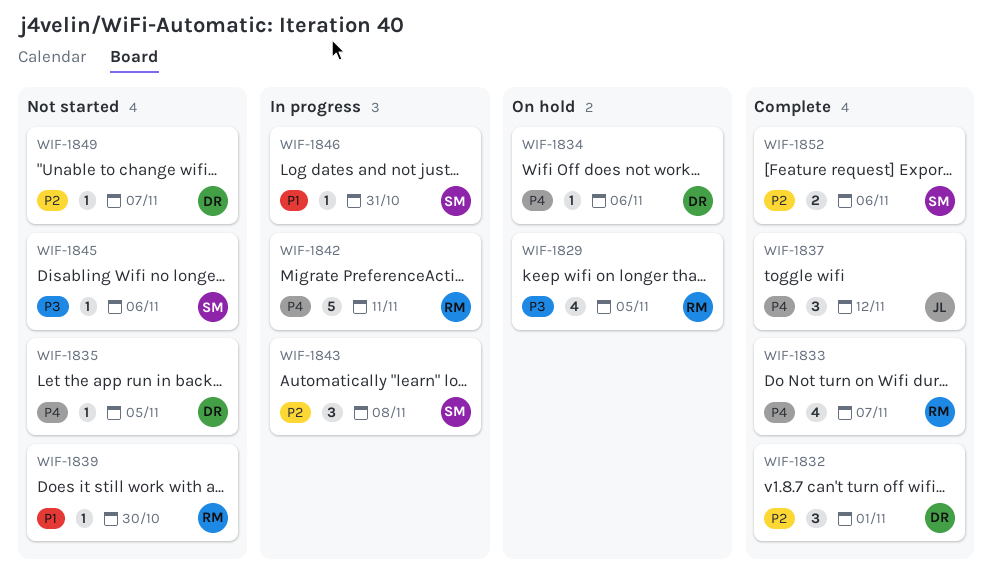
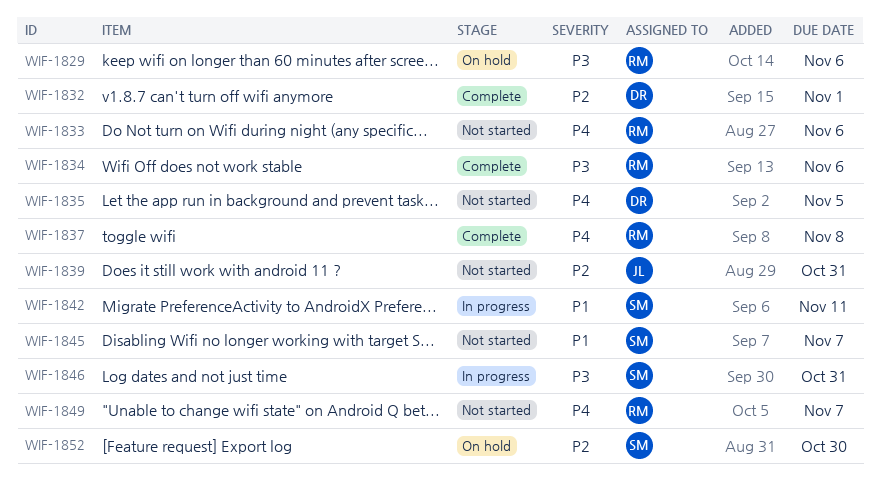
WIF-1829, due: Nov 5 -> Nov 6
WIF-1833, status: Complete -> Not started
WIF-1833, due: Nov 7 -> Nov 6
WIF-1834, status: On hold -> Complete
WIF-1834, owner: DR -> RM
WIF-1834, priority: P4 -> P3
WIF-1837, owner: JL -> RM
WIF-1837, due: Nov 12 -> Nov 8
WIF-1839, owner: RM -> JL
WIF-1839, priority: P1 -> P2
WIF-1839, due: Oct 30 -> Oct 31
WIF-1842, owner: RM -> SM
WIF-1842, priority: P4 -> P1
WIF-1843: present -> none
WIF-1845, priority: P3 -> P1
WIF-1845, due: Nov 6 -> Nov 7
WIF-1846, priority: P1 -> P3
WIF-1849, owner: DR -> RM
WIF-1849, priority: P2 -> P4
WIF-1852, status: Complete -> On hold
WIF-1852, due: Nov 6 -> Oct 30

